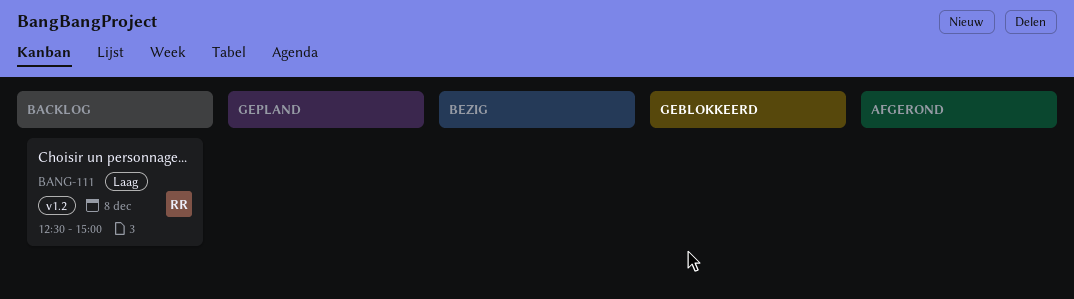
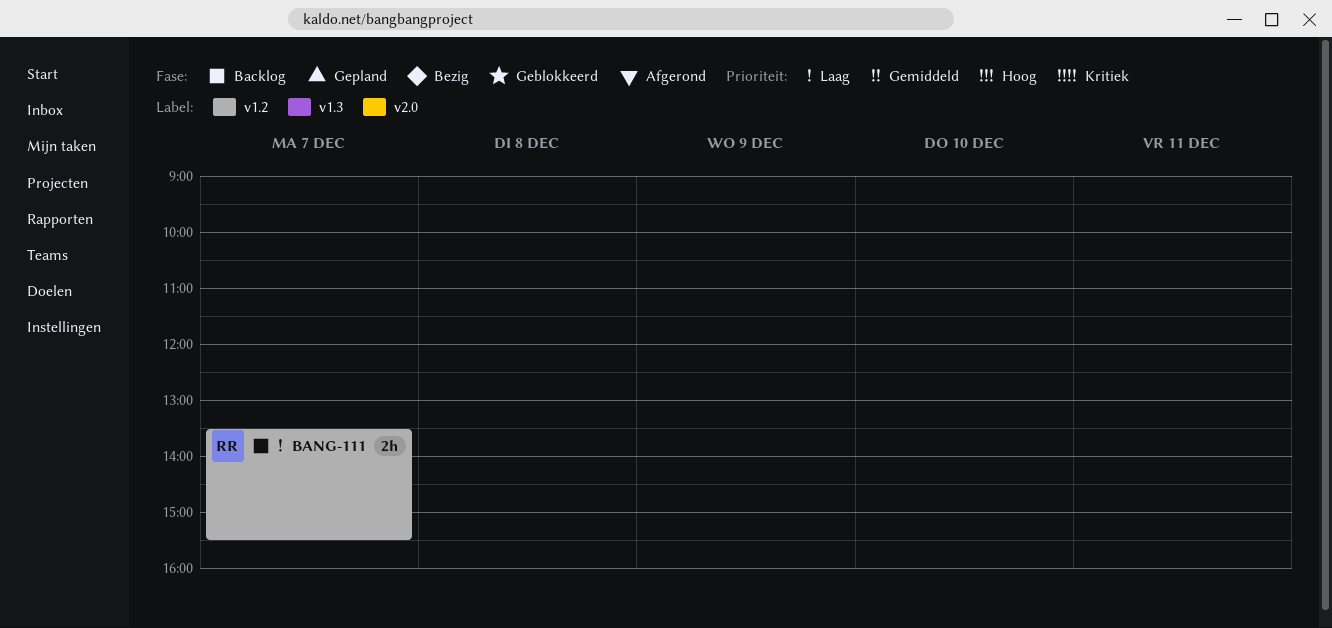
BANG-111, day: Dec 8 -> Dec 7
BANG-111, begins: 12:30 -> 13:30
BANG-111, ends: 15:00 -> 15:30

